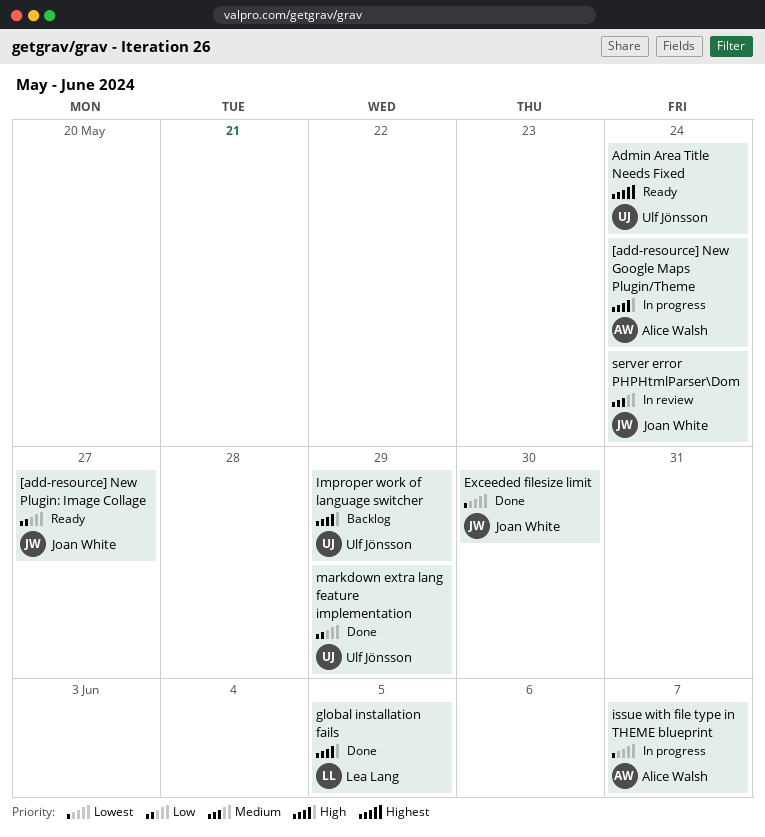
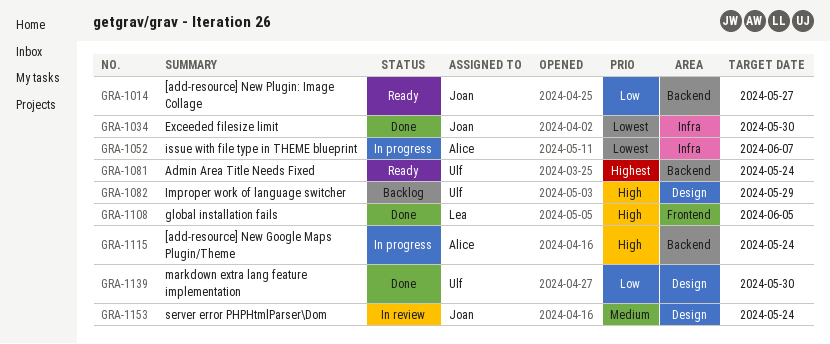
markdown extra lang feature implementation, due: May 29 -> May 30

